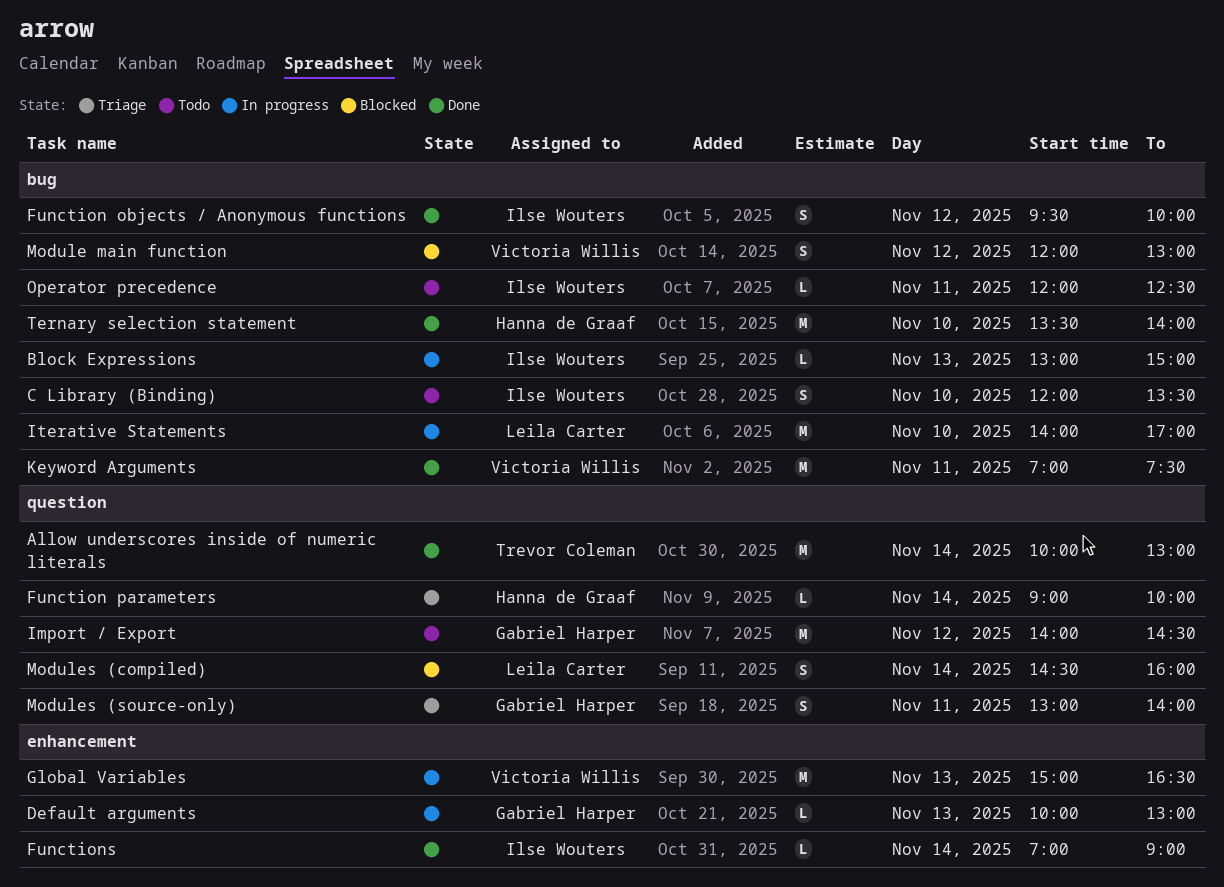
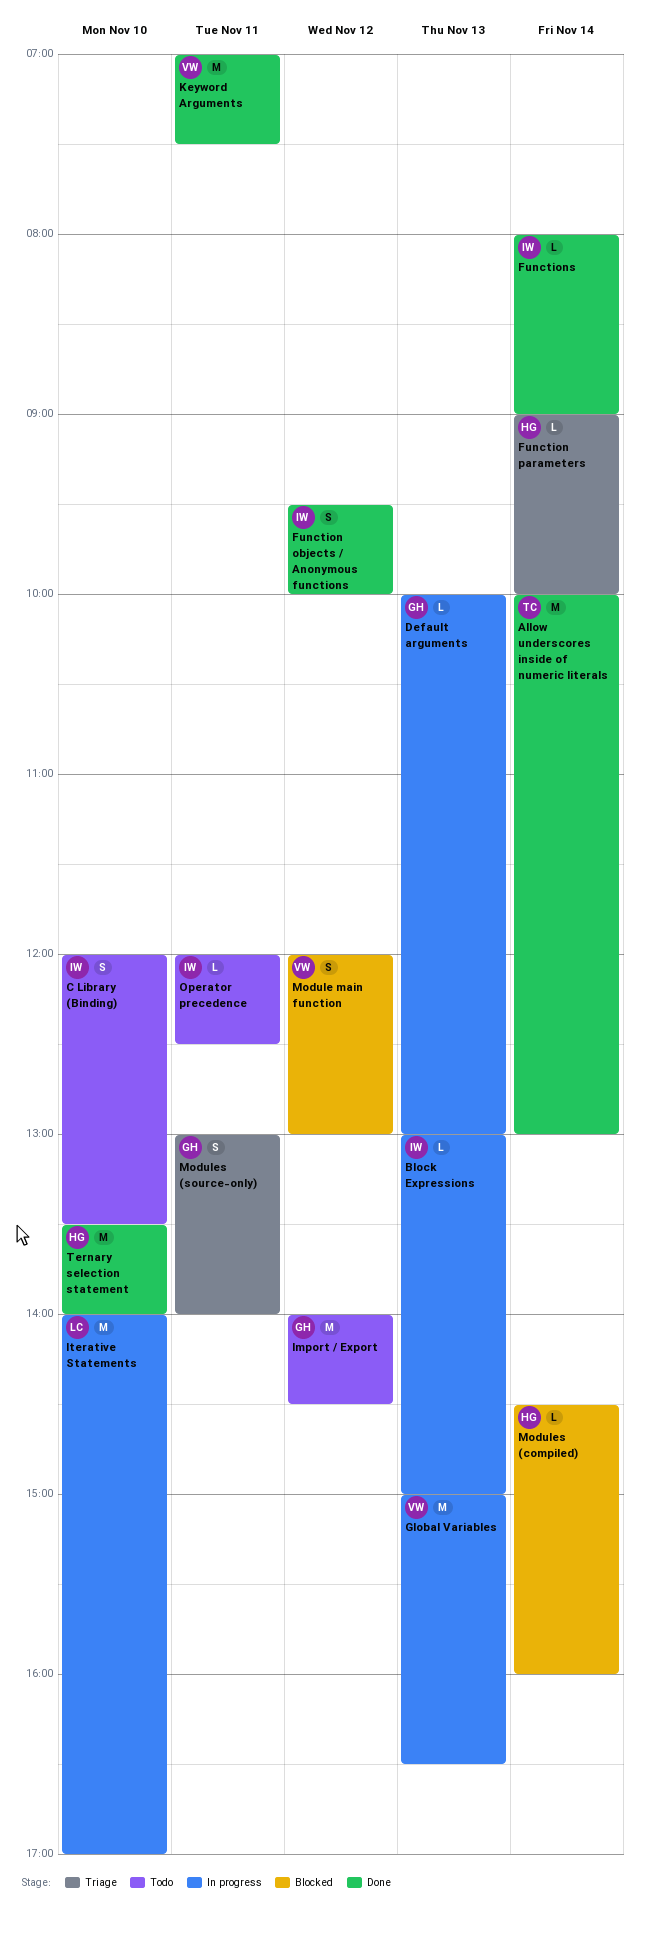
Functions, begins: 07:00 -> 08:00
Modules (compiled), owner: Leila Carter -> Hanna de Graaf
Modules (compiled), estimate: S -> L

